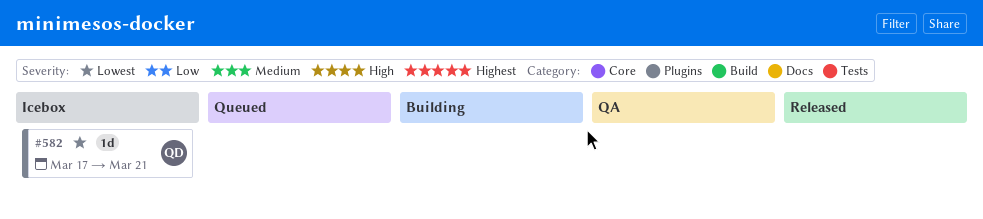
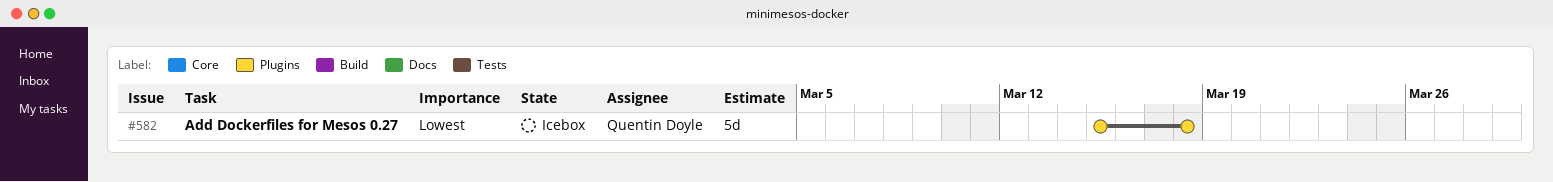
#582, estimate: 1d -> 5d
#582, start: Mar 17 -> Mar 15
#582, due: Mar 21 -> Mar 18

